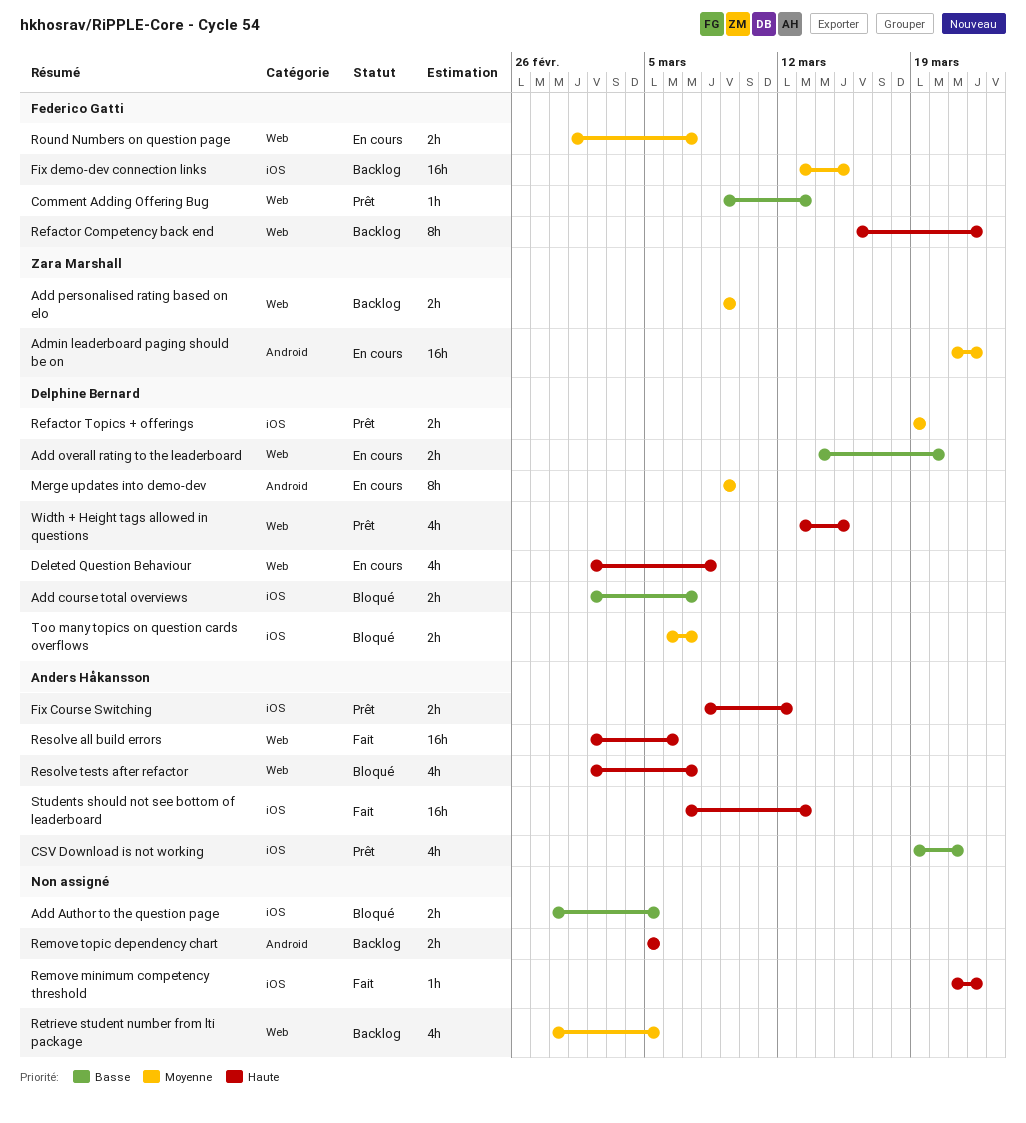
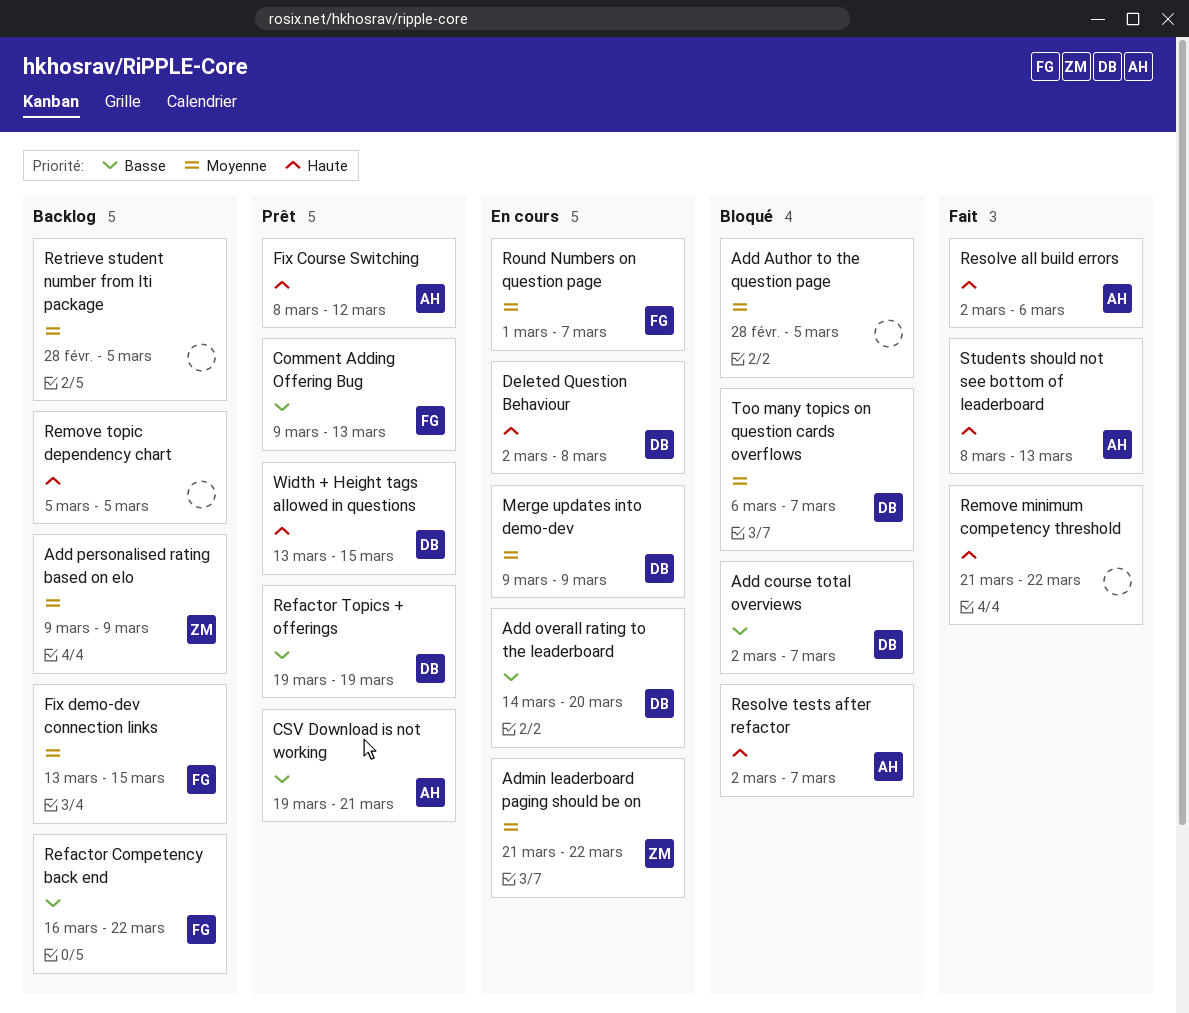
Add Author to the question page, priority: Basse -> Moyenne
Refactor Competency back end, priority: Haute -> Basse
Refactor Topics + offerings, priority: Moyenne -> Basse
Students should not see bottom of leaderboard, start: Mar 7 -> Mar 8

